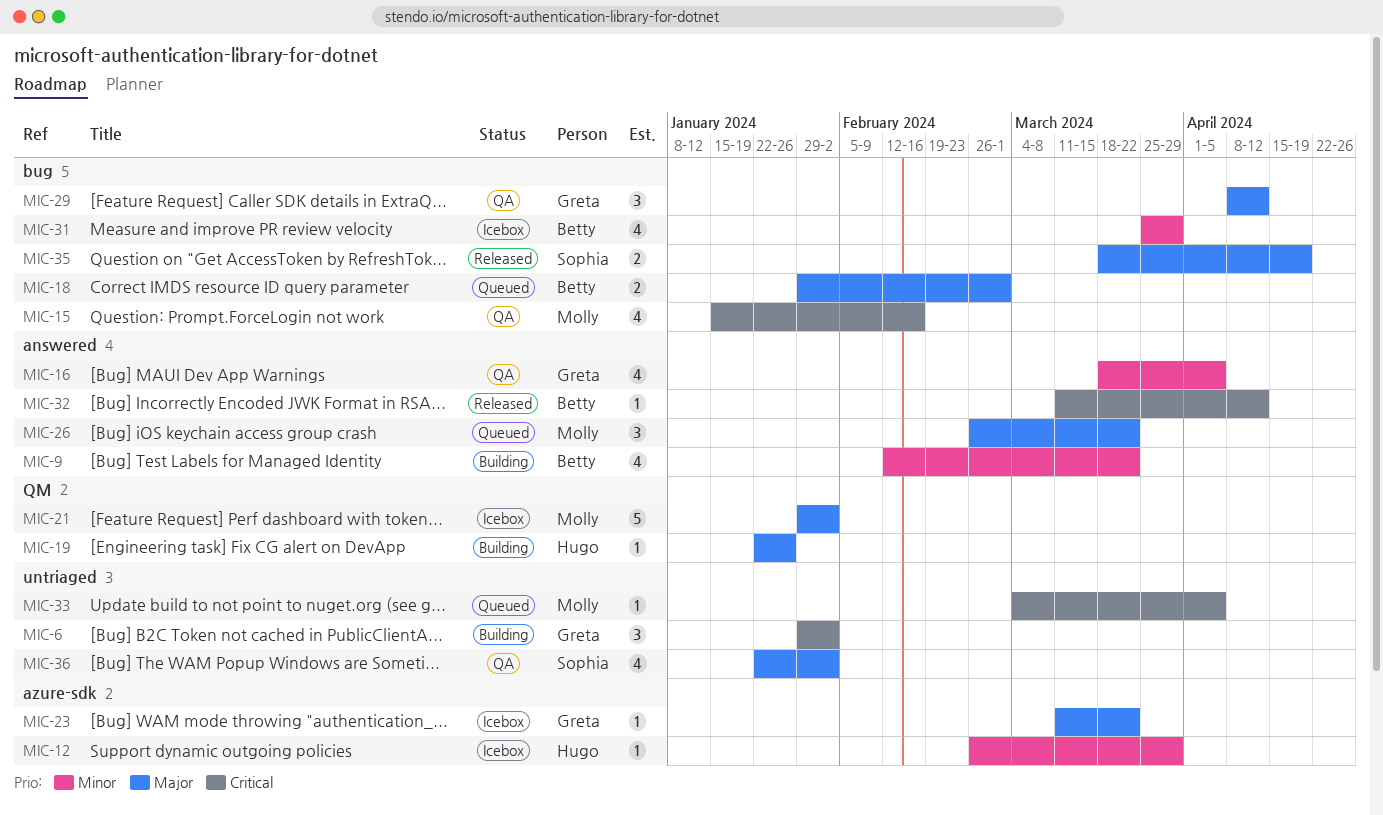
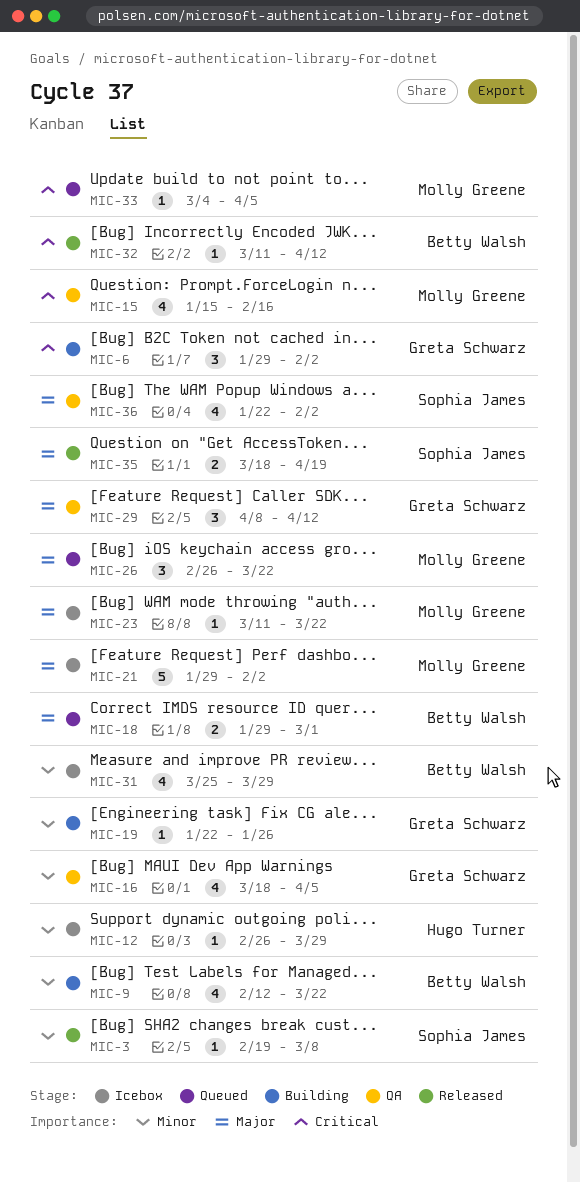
MIC-3: none -> present
MIC-19, owner: Hugo Turner -> Greta Schwarz
MIC-19, priority: Major -> Minor
MIC-23, owner: Greta Schwarz -> Molly Greene

